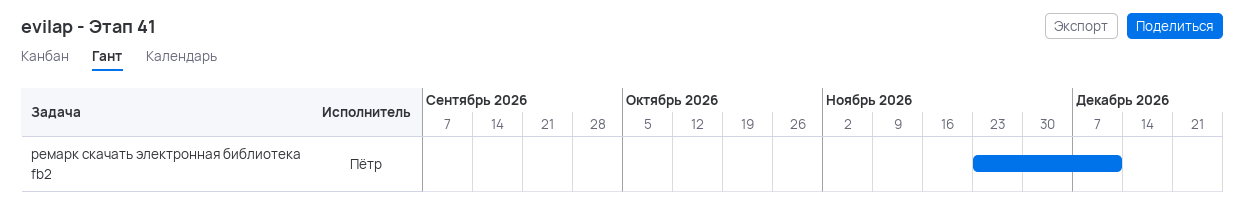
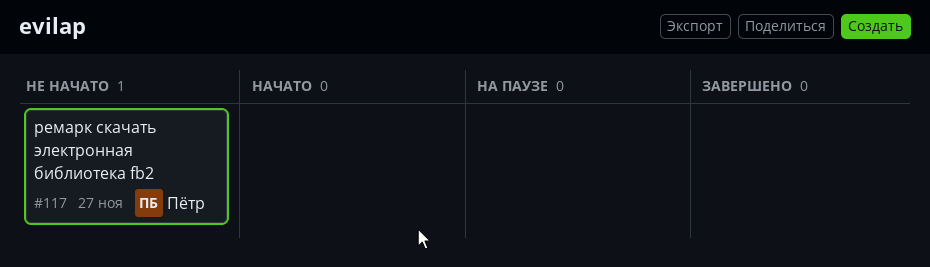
ремарк скачать электронная библиотека fb2, due: Dec 11 -> Nov 27

